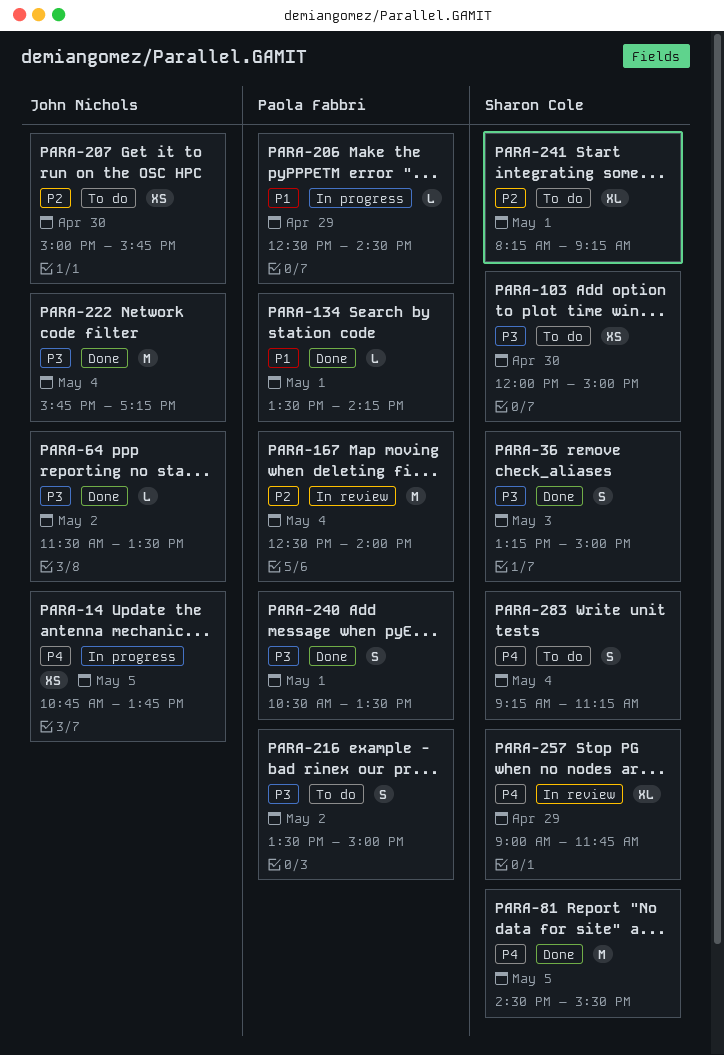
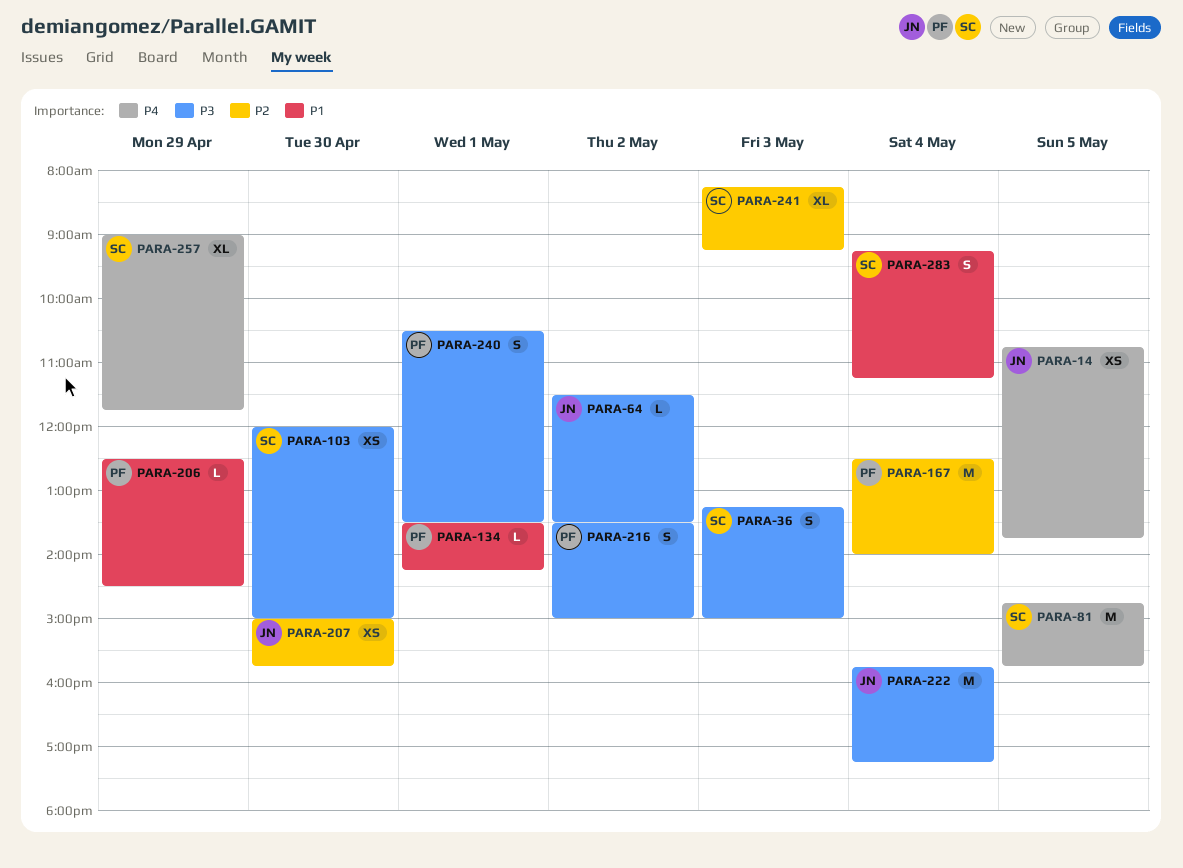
PARA-81, begins: 14:30 -> 14:45
PARA-81, ends: 15:30 -> 15:45
PARA-241, day: May 1 -> May 3
PARA-283, priority: P4 -> P1

